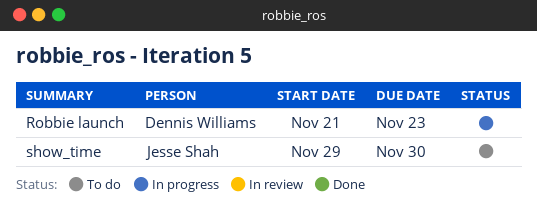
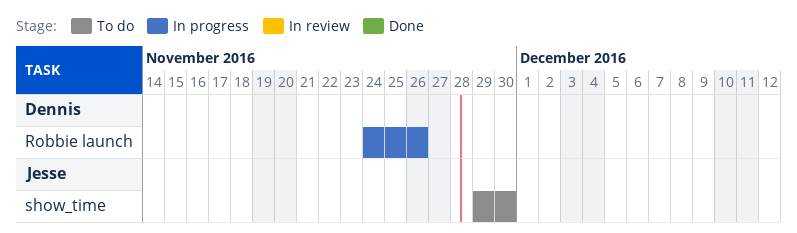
Robbie launch, start: Nov 21 -> Nov 24
Robbie launch, due: Nov 23 -> Nov 26

